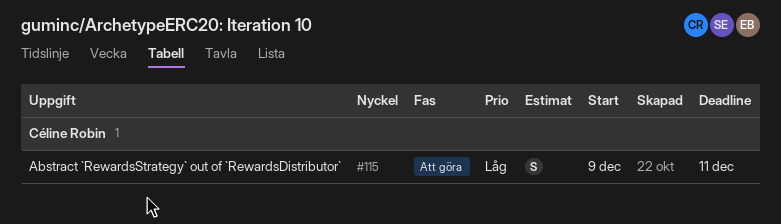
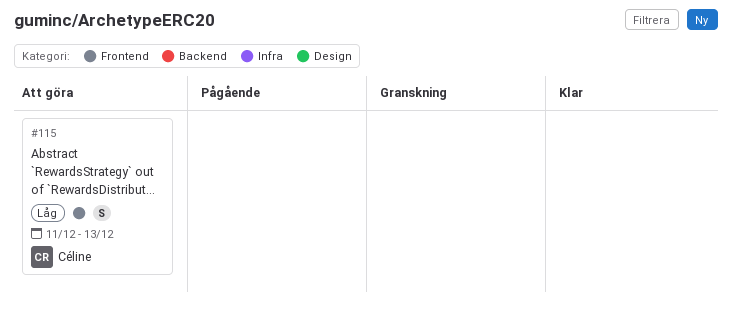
#115, start: Dec 9 -> Dec 11
#115, due: Dec 11 -> Dec 13

